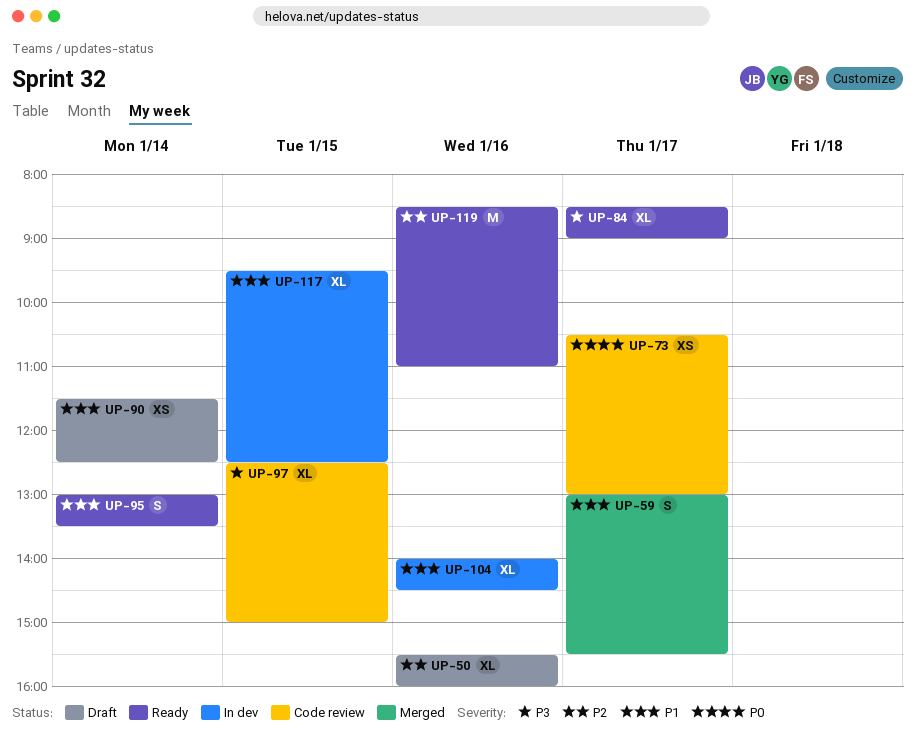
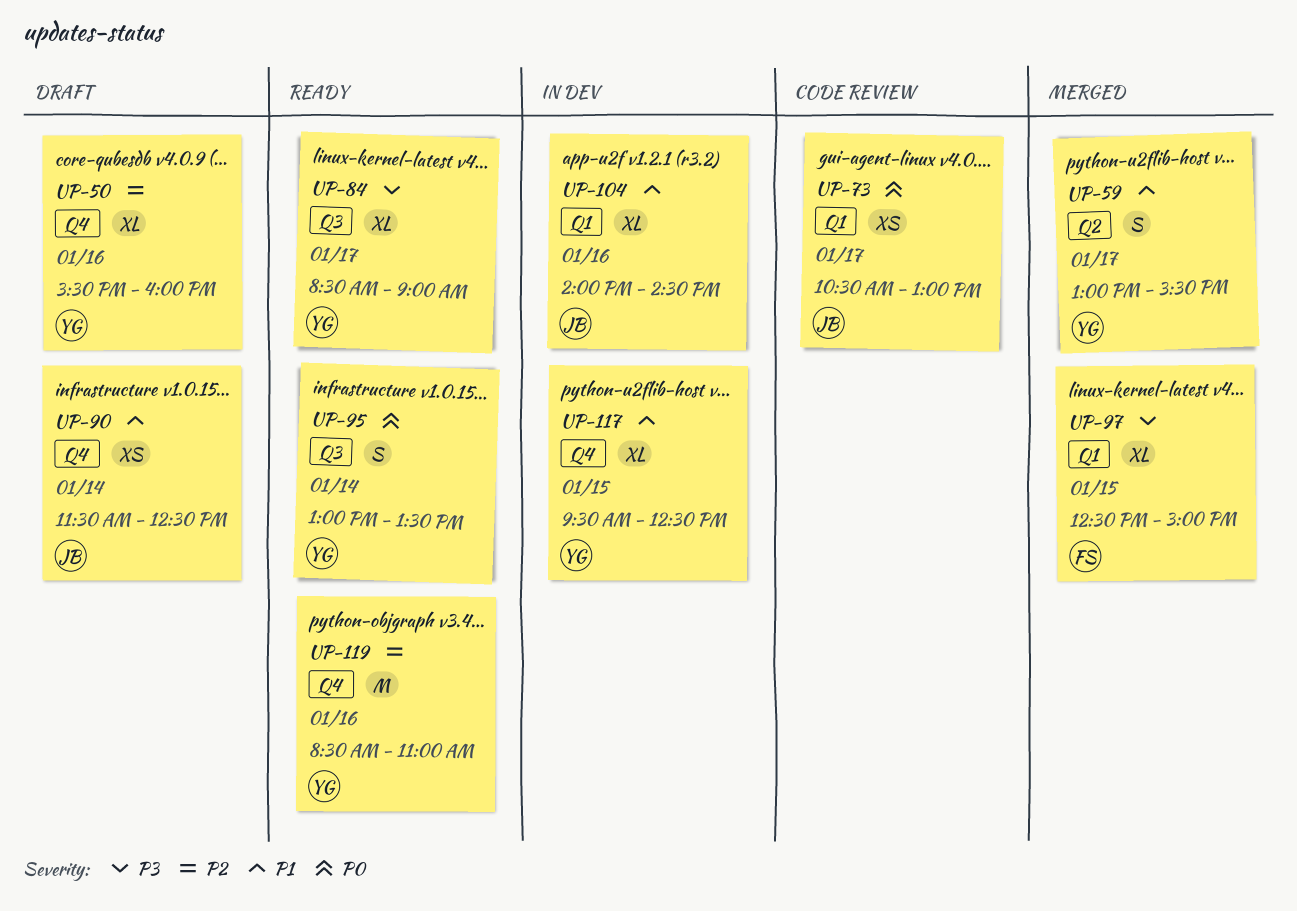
UP-95, priority: P1 -> P0
UP-97, status: Code review -> Merged

